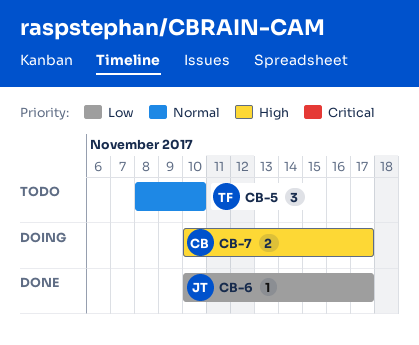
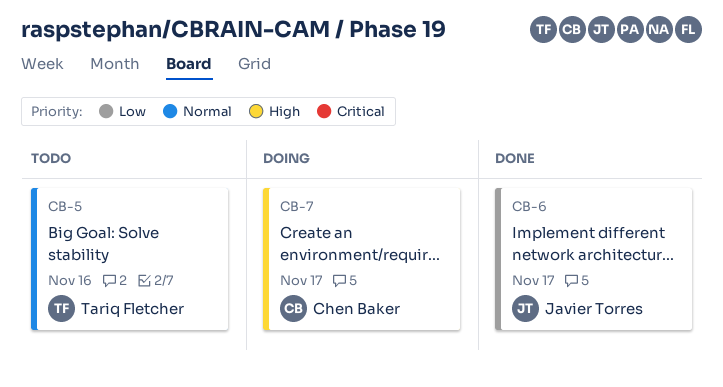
CB-5, due: Nov 10 -> Nov 16

